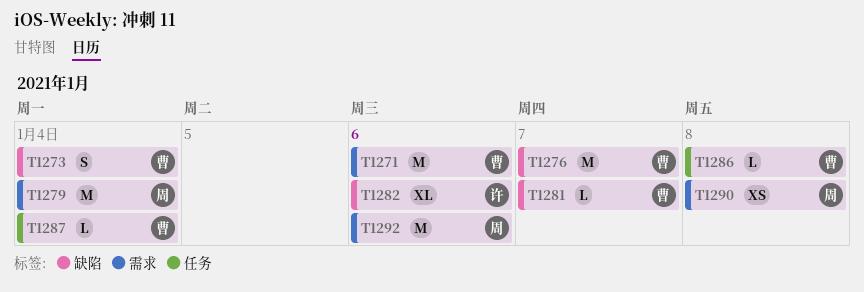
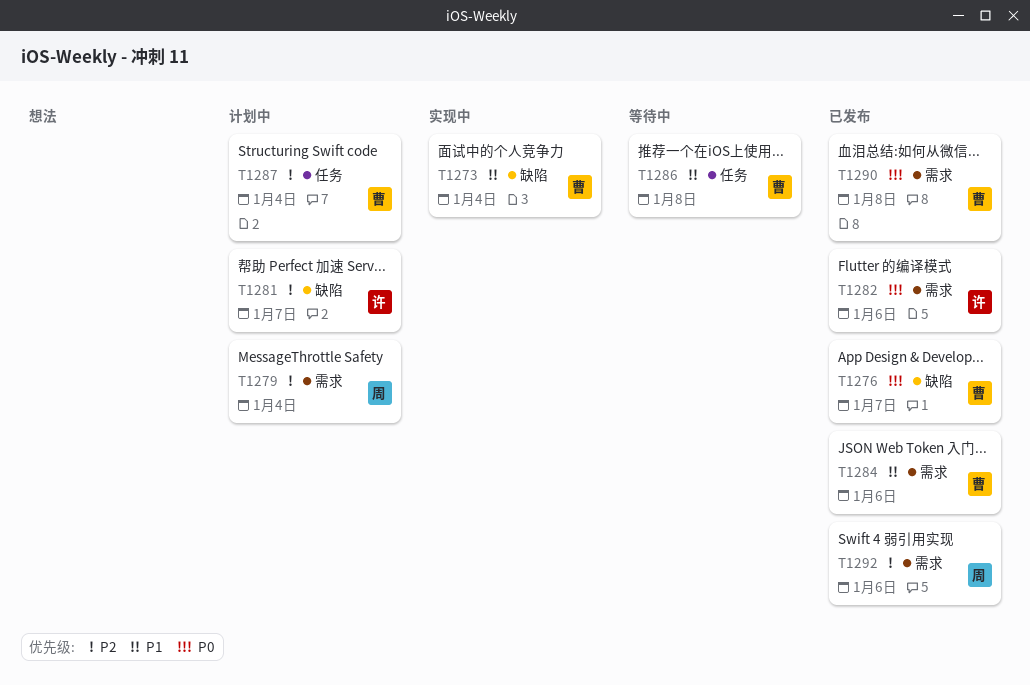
T1271: present -> none
T1281, owner: 曹 -> 许
T1282, label: 缺陷 -> 需求
T1284: none -> present
T1290, owner: 周 -> 曹

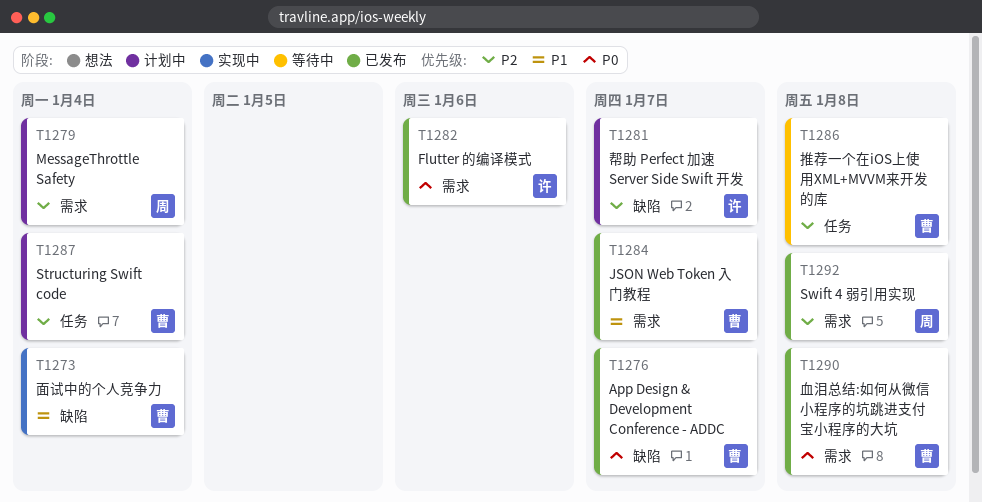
T1284, due: Jan 6 -> Jan 7
T1286, priority: P1 -> P2
T1292, due: Jan 6 -> Jan 8

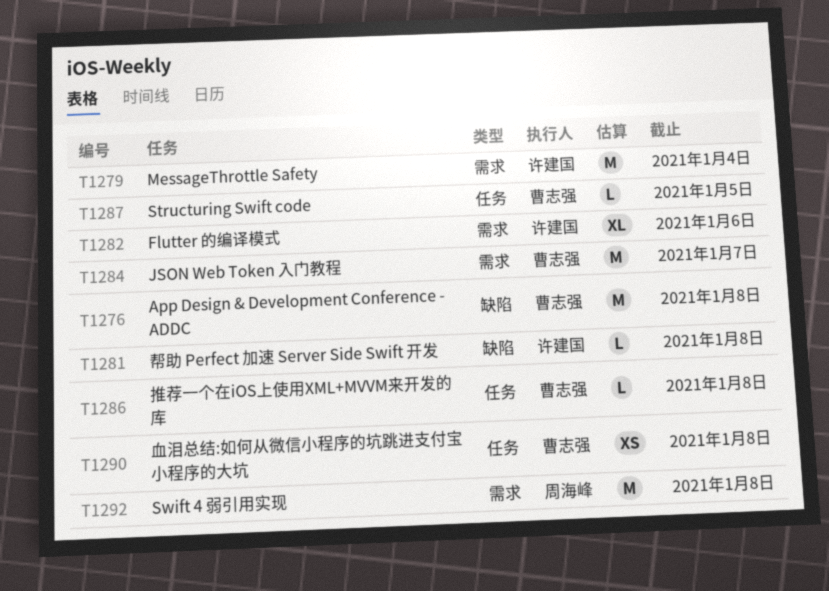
T1273: present -> none
T1276, due: Jan 7 -> Jan 8
T1279, owner: 周海峰 -> 许建国
T1281, due: Jan 7 -> Jan 8
T1287, due: Jan 4 -> Jan 5
T1290, label: 需求 -> 任务

